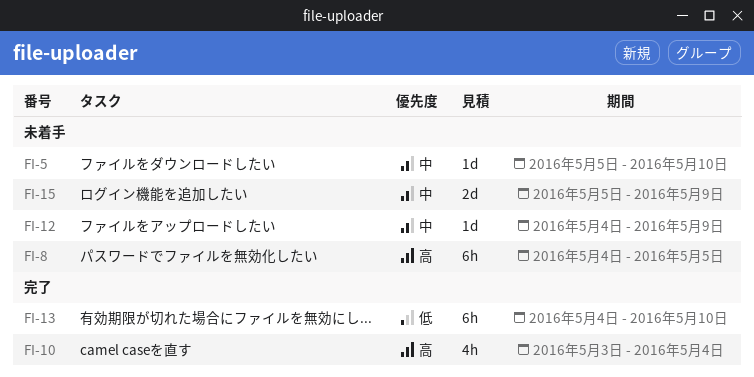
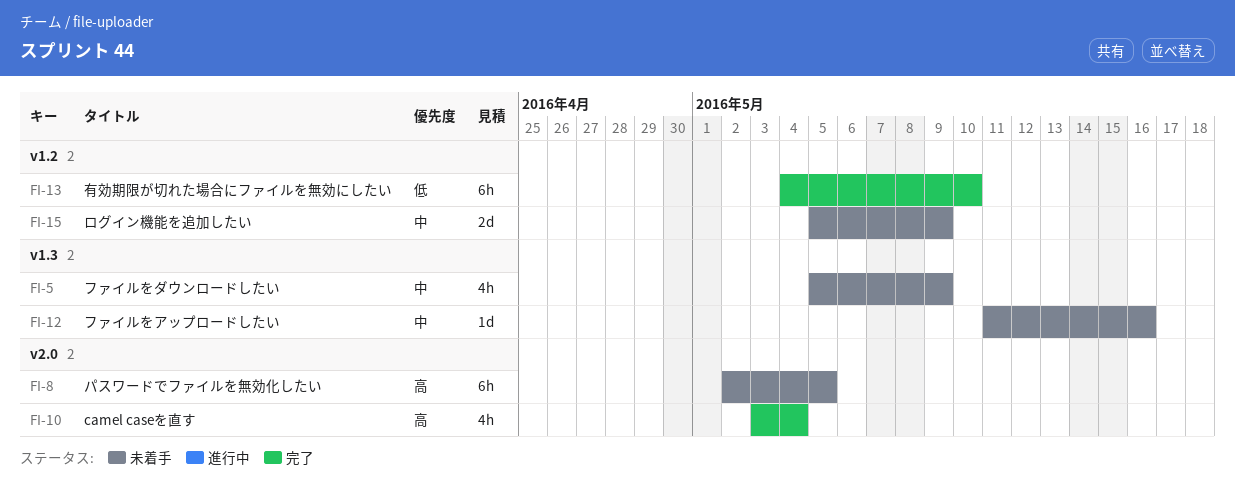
FI-5, estimate: 1d -> 4h
FI-5, due: May 10 -> May 9
FI-8, start: May 4 -> May 2
FI-12, start: May 4 -> May 11
FI-12, due: May 9 -> May 16

